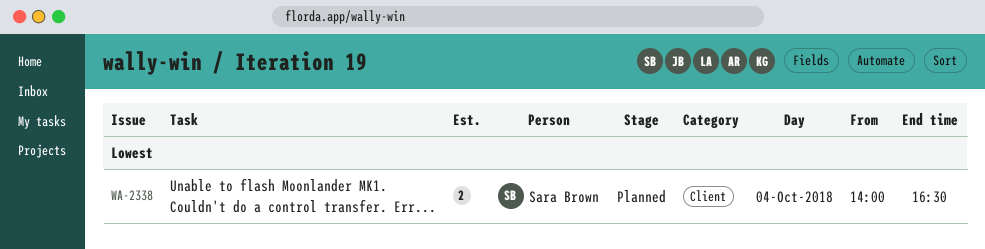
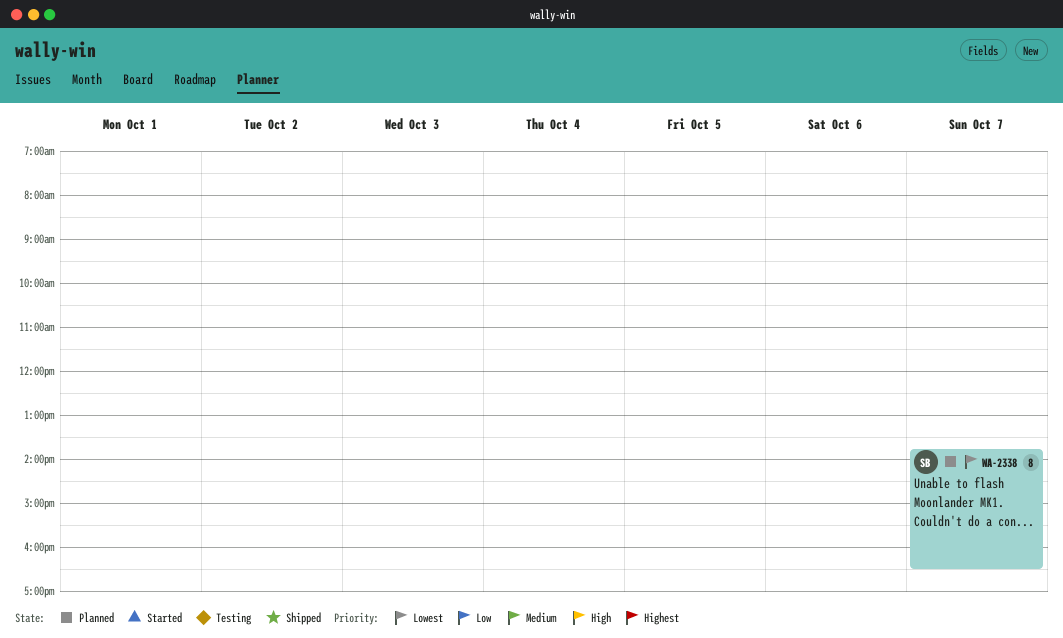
WA-2338, estimate: 2 -> 8
WA-2338, day: Oct 4 -> Oct 7
WA-2338, begins: 14:00 -> 13:45

